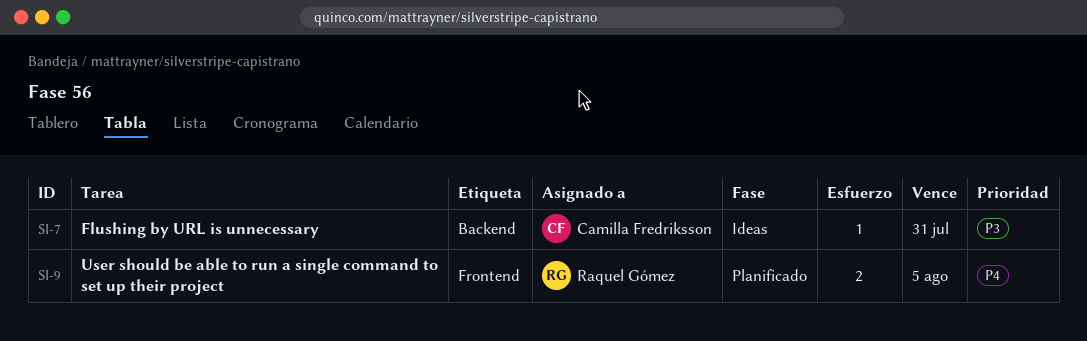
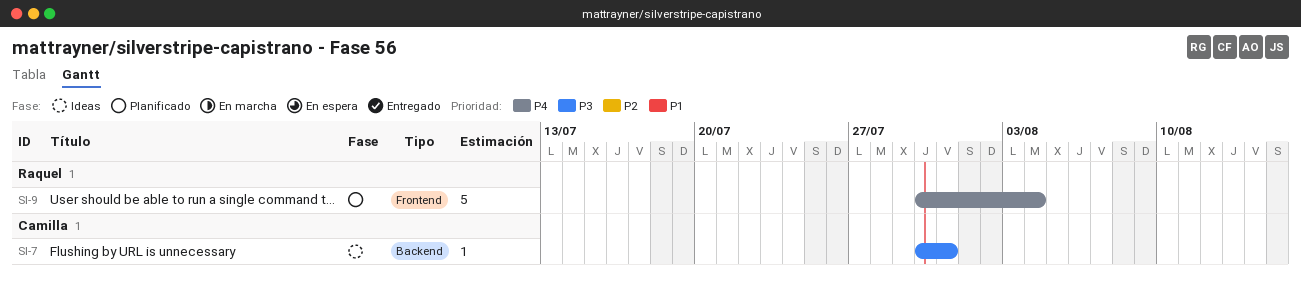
SI-9, estimate: 2 -> 5
SI-9, due: Aug 5 -> Aug 4

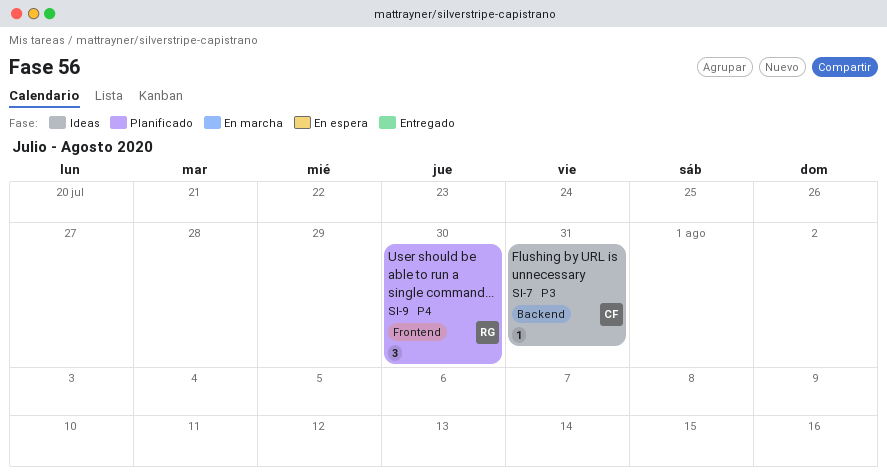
SI-9, estimate: 5 -> 3
SI-9, due: Aug 4 -> Jul 30

